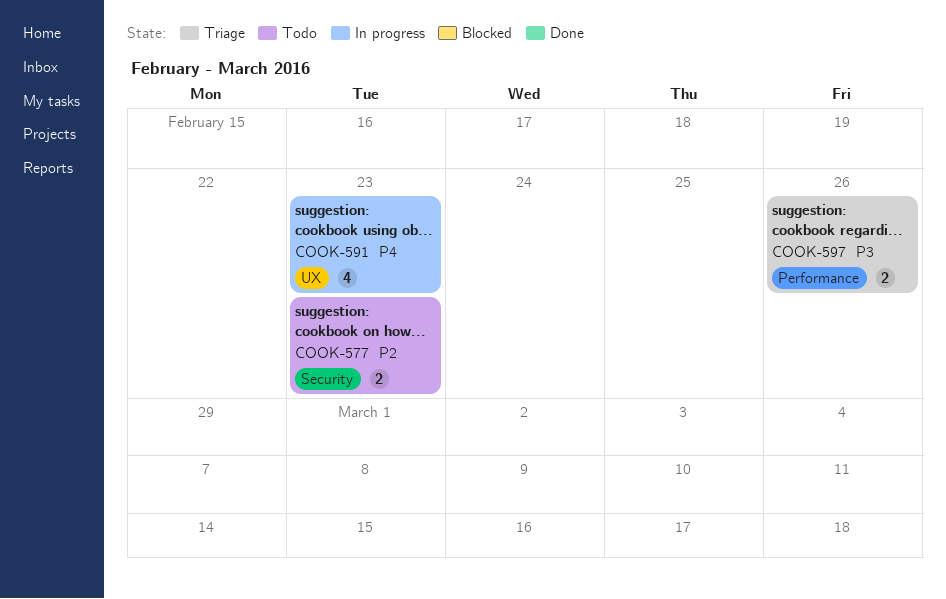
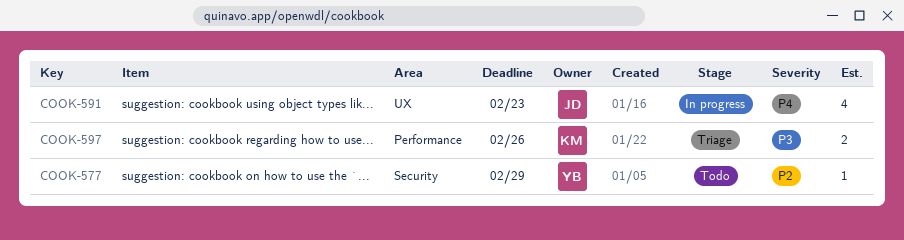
COOK-577, estimate: 2 -> 1
COOK-577, due: Feb 23 -> Feb 29

